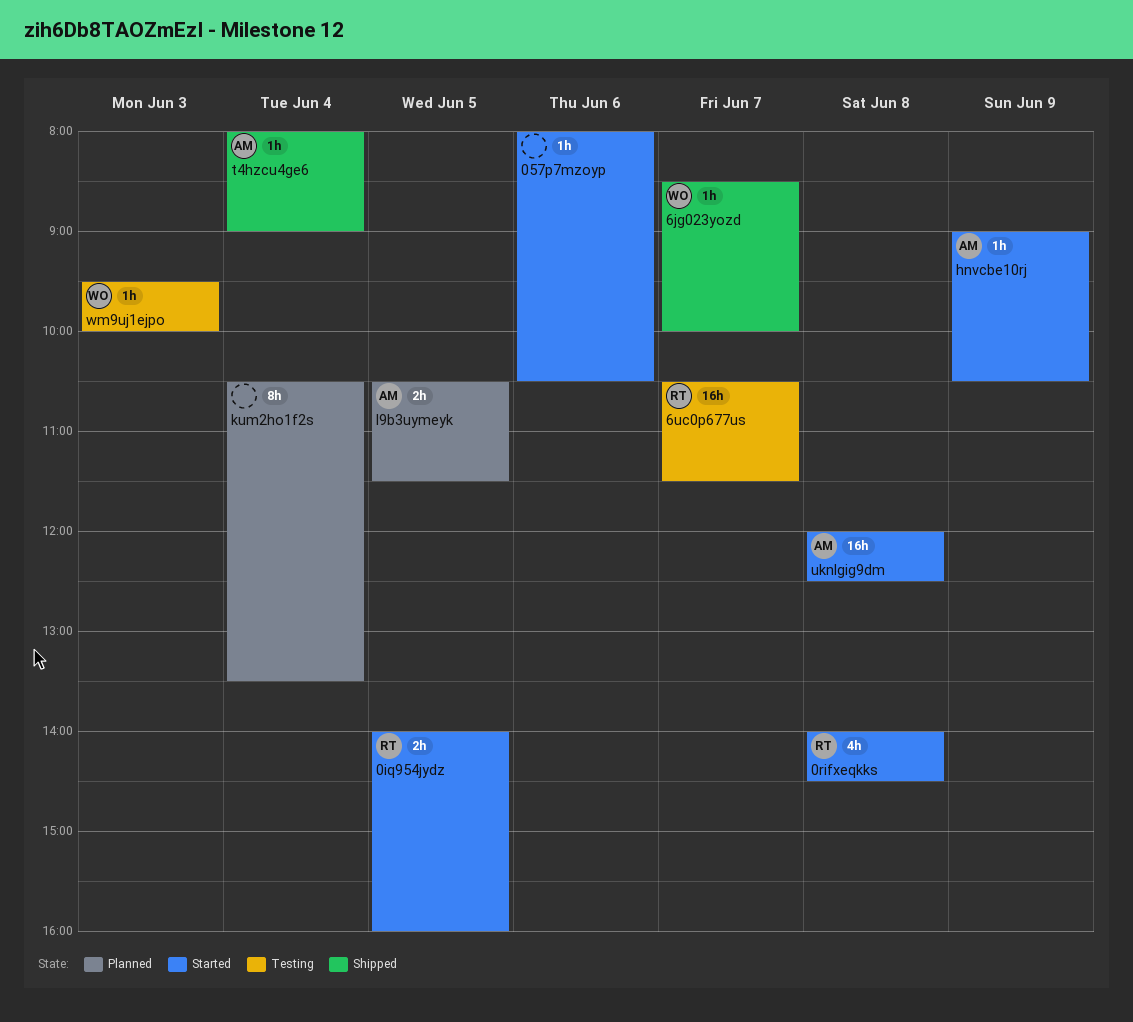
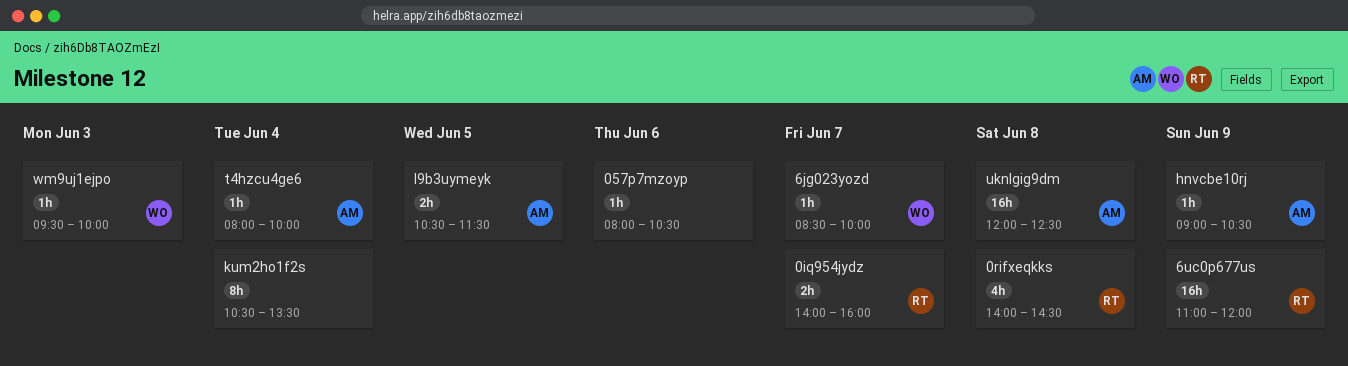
0iq954jydz, day: Jun 5 -> Jun 7
6uc0p677us, day: Jun 7 -> Jun 9
6uc0p677us, begins: 10:30 -> 11:00
6uc0p677us, ends: 11:30 -> 12:00
t4hzcu4ge6, ends: 09:00 -> 10:00

